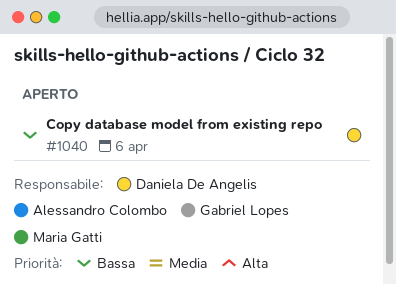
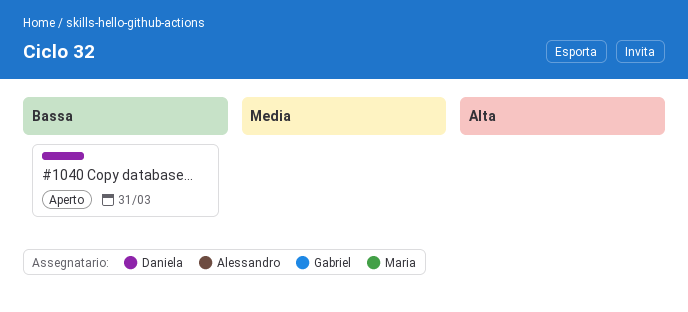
#1040, due: Apr 6 -> Mar 31

